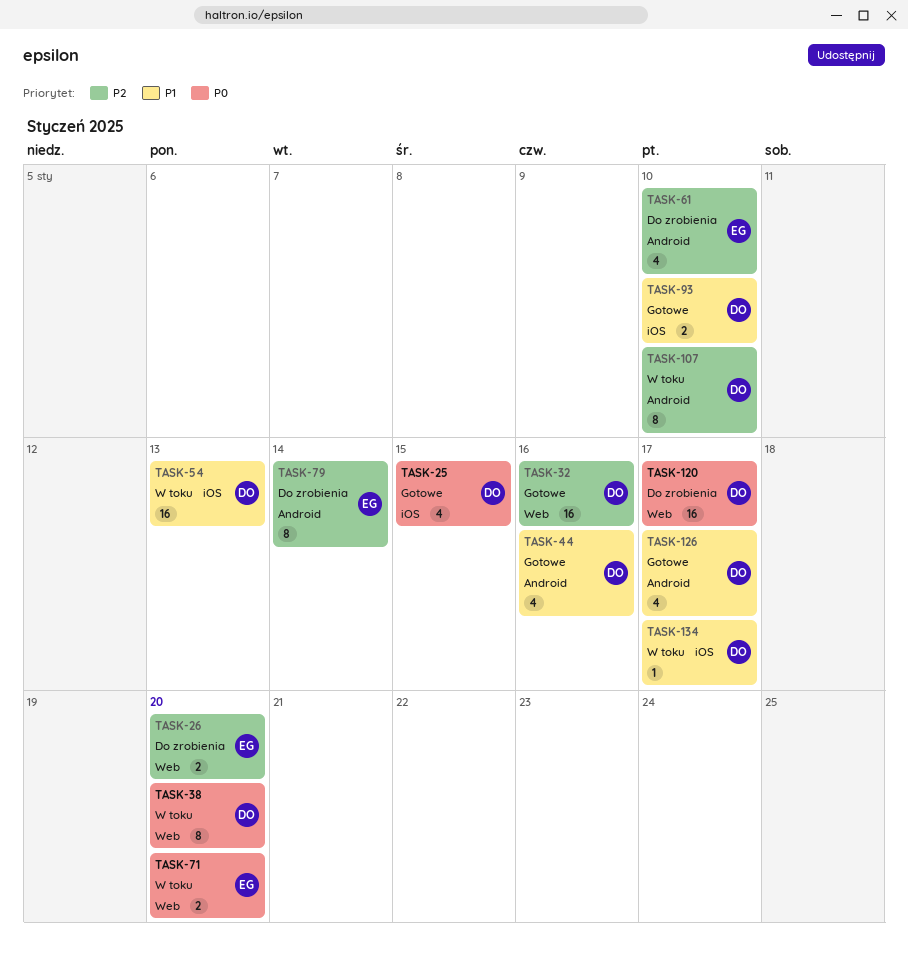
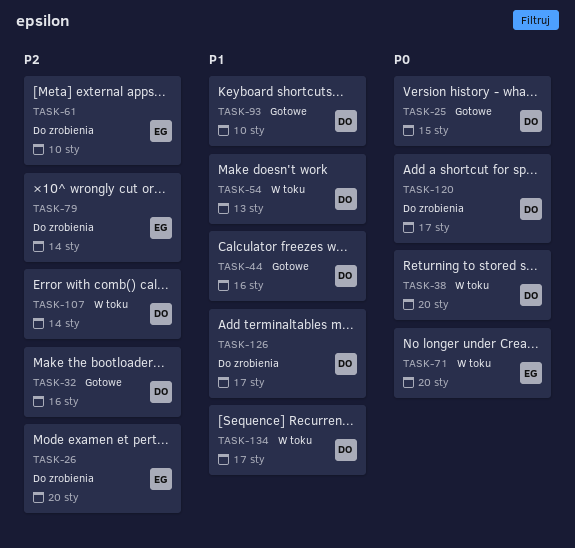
TASK-107, due: Jan 10 -> Jan 14
TASK-126, status: Gotowe -> Do zrobienia

